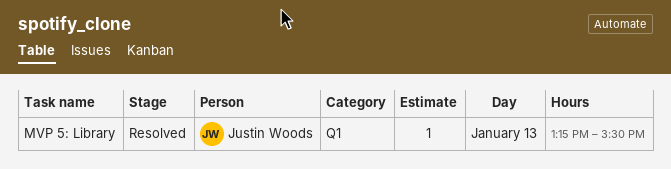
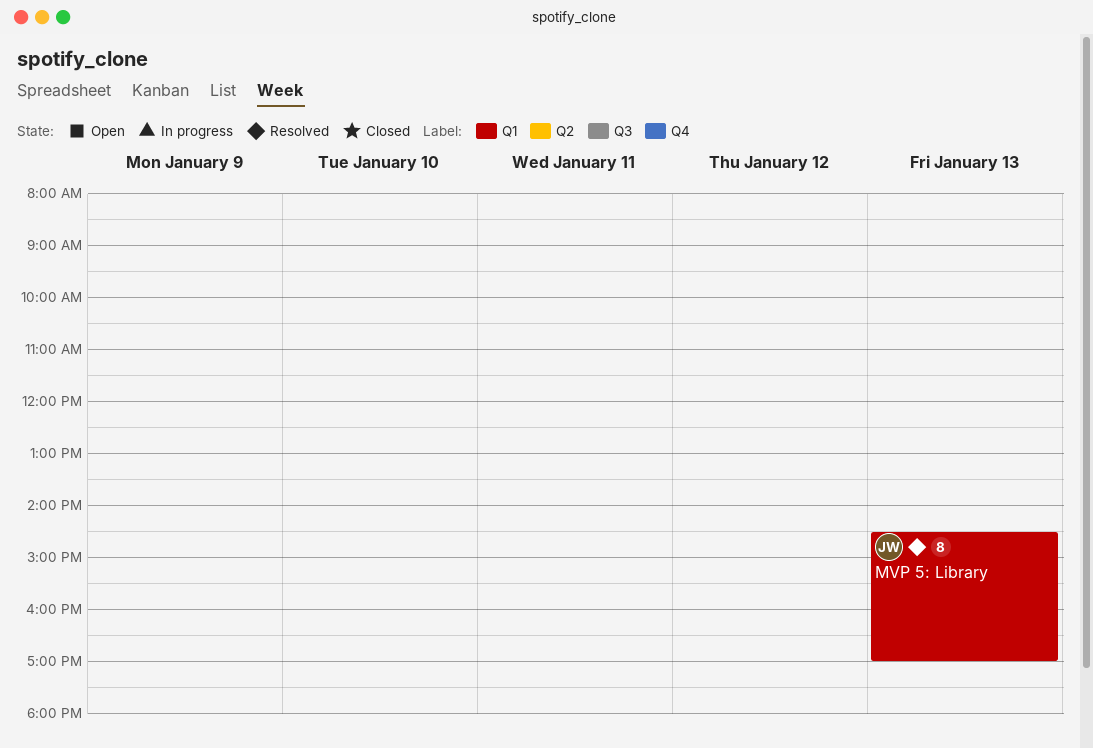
MVP 5: Library, estimate: 1 -> 8
MVP 5: Library, begins: 13:15 -> 14:30
MVP 5: Library, ends: 15:30 -> 17:00

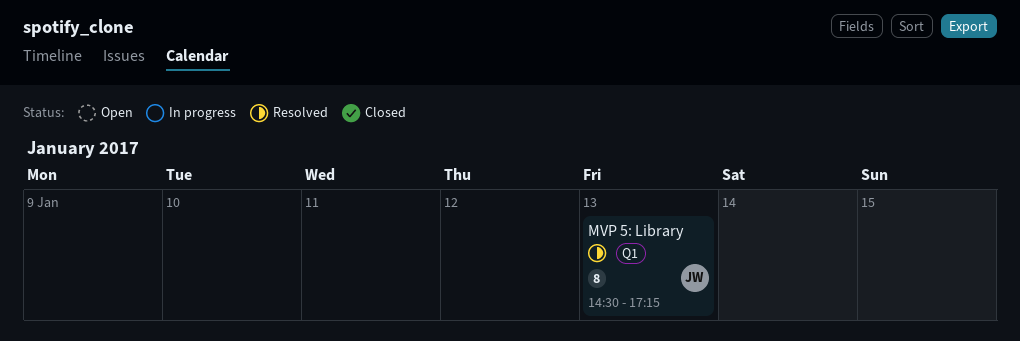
MVP 5: Library, ends: 17:00 -> 17:15

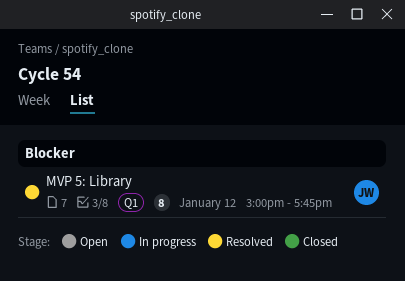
MVP 5: Library, day: Jan 13 -> Jan 12
MVP 5: Library, begins: 14:30 -> 15:00
MVP 5: Library, ends: 17:15 -> 17:45

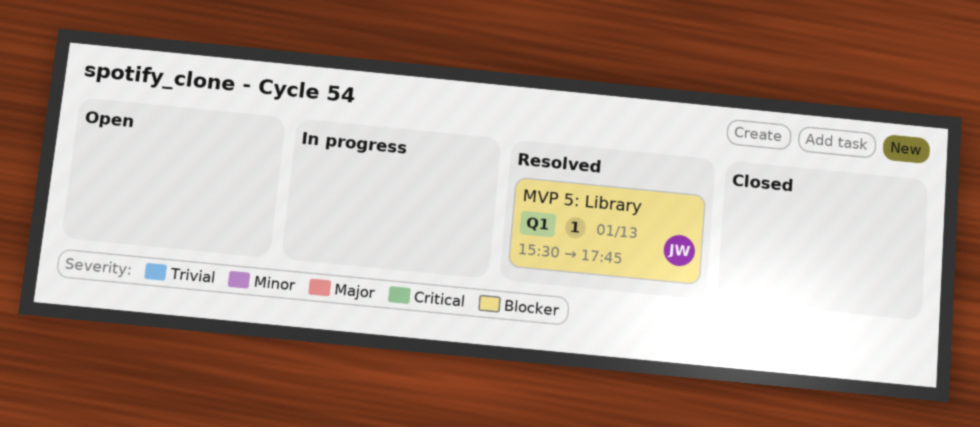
MVP 5: Library, estimate: 8 -> 1
MVP 5: Library, day: Jan 12 -> Jan 13
MVP 5: Library, begins: 15:00 -> 15:30

